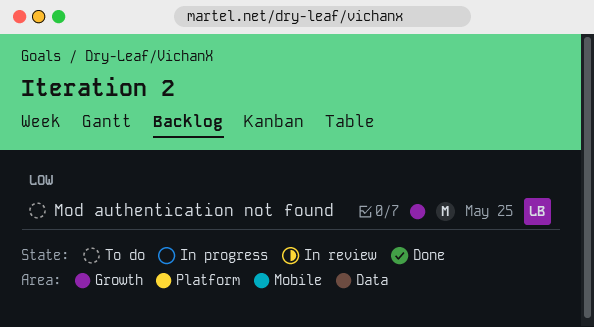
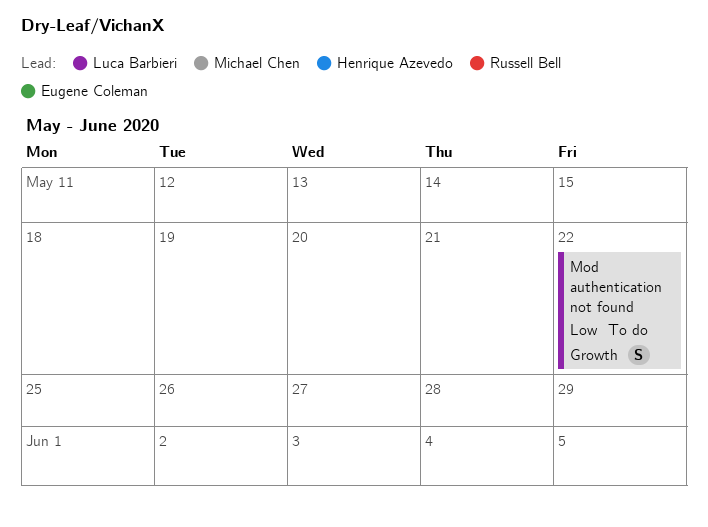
Mod authentication not found, estimate: M -> S
Mod authentication not found, due: May 25 -> May 22

